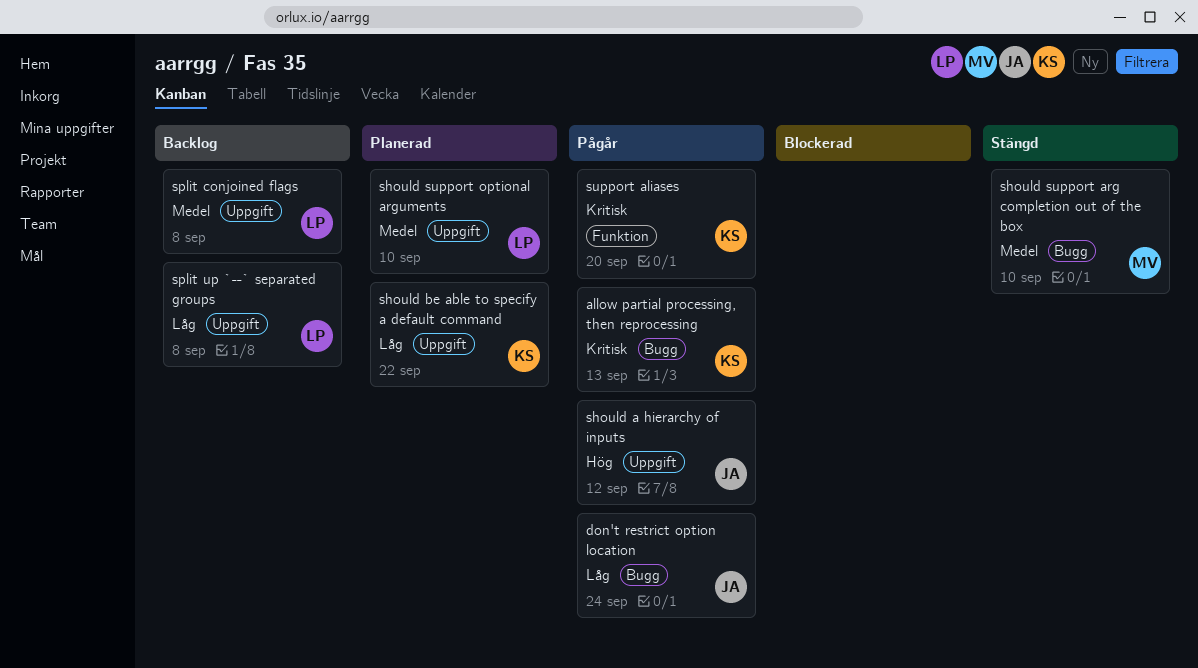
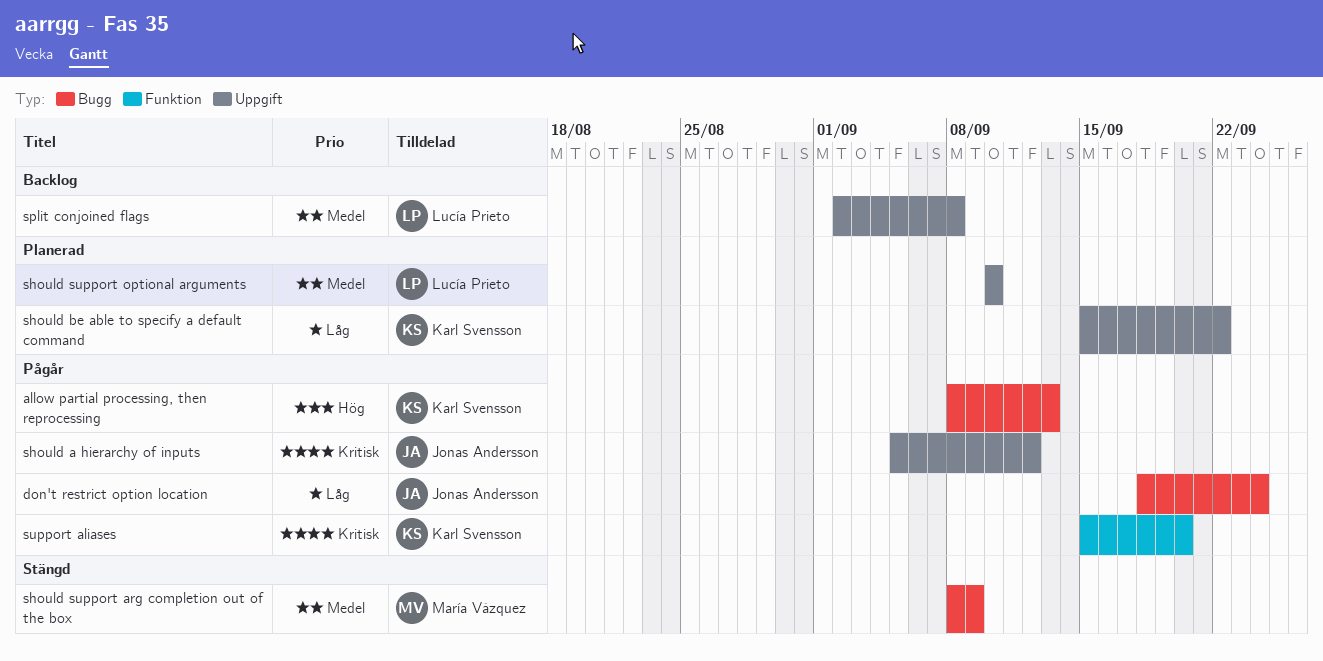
allow partial processing, then reprocessing, priority: Kritisk -> Hög
should a hierarchy of inputs, priority: Hög -> Kritisk
should support arg completion out of the box, due: Sep 10 -> Sep 9
split up `--` separated groups: present -> none

